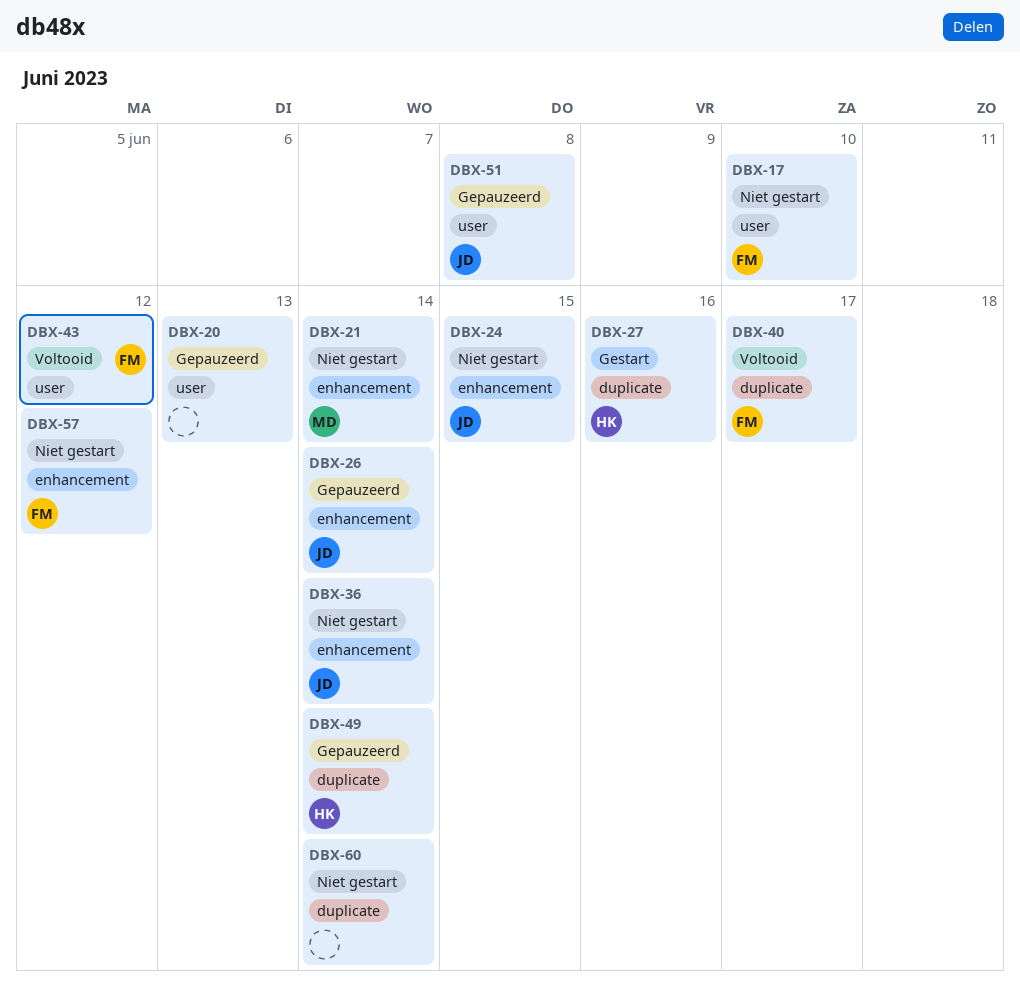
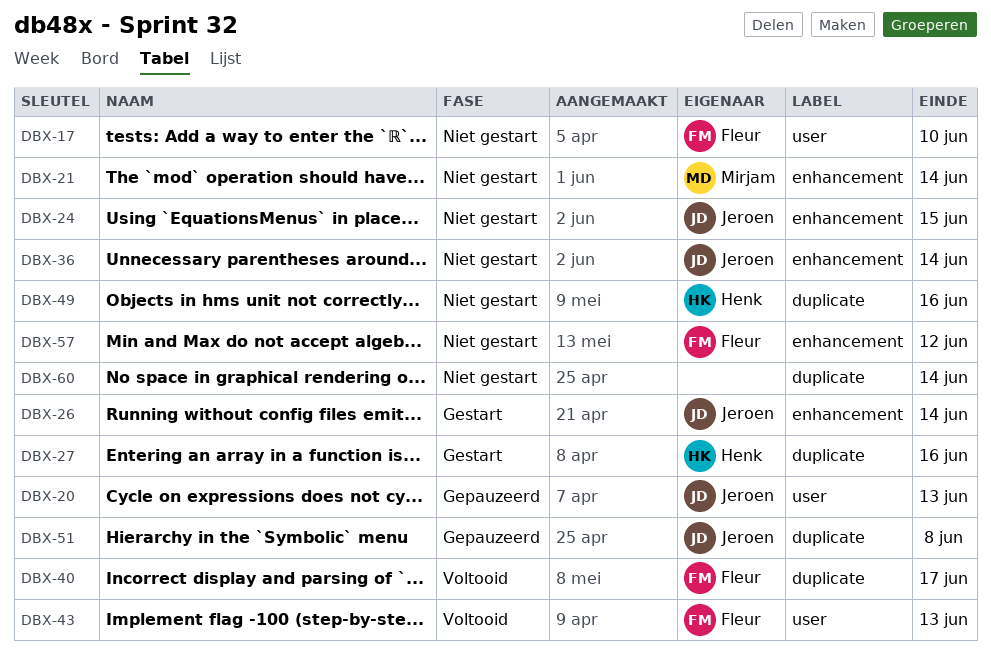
DBX-20, owner: none -> Jeroen
DBX-26, status: Gepauzeerd -> Gestart
DBX-43, due: Jun 12 -> Jun 13
DBX-49, status: Gepauzeerd -> Niet gestart
DBX-49, due: Jun 14 -> Jun 16
DBX-51, label: user -> duplicate

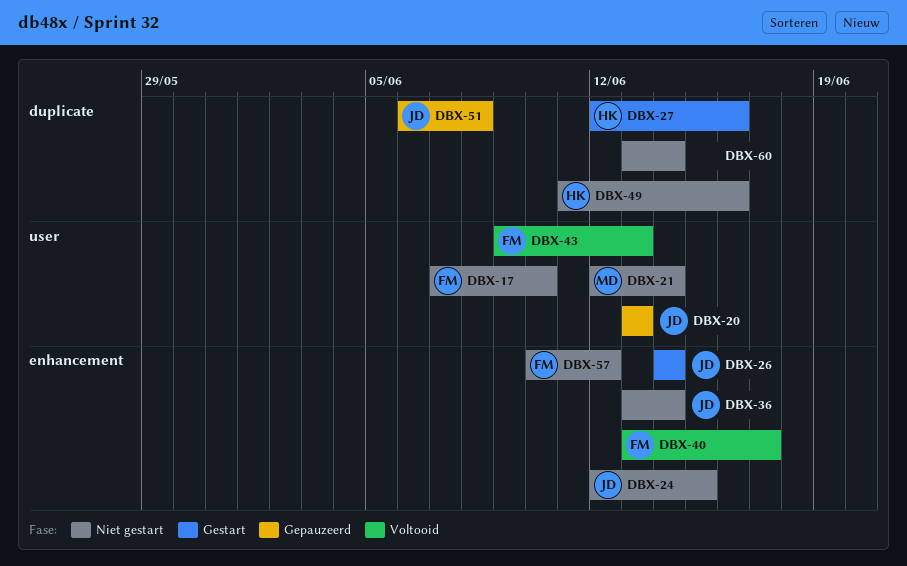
DBX-21, label: enhancement -> user
DBX-40, label: duplicate -> enhancement

